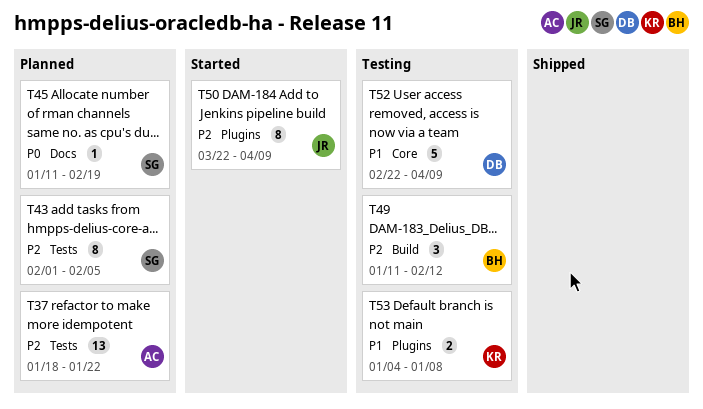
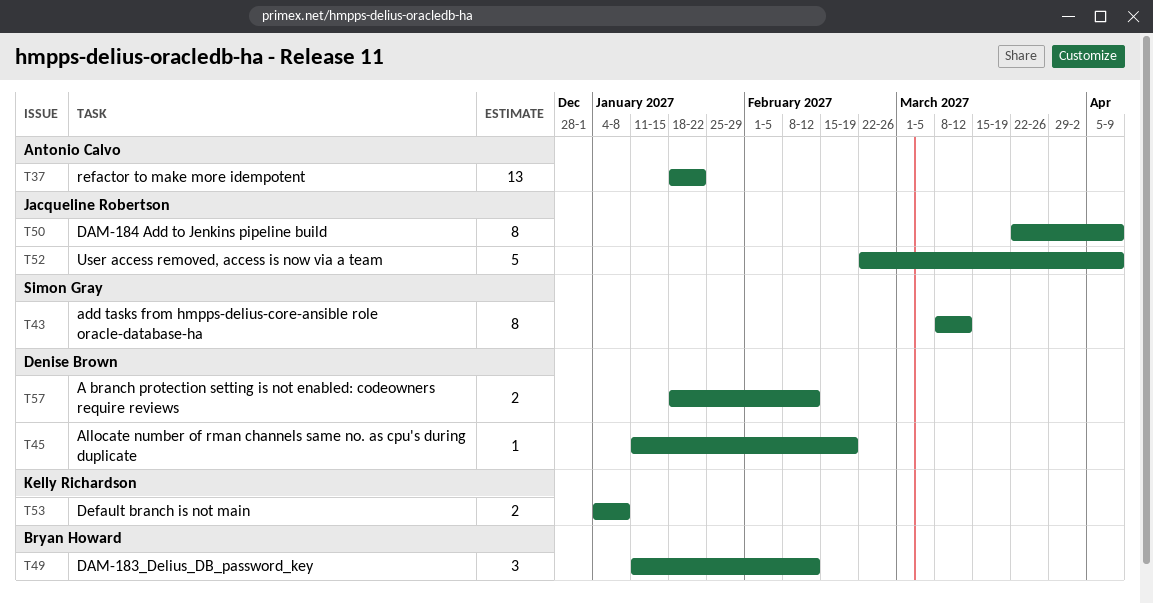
T43, start: Feb 1 -> Mar 8
T43, due: Feb 5 -> Mar 12
T45, owner: Simon Gray -> Denise Brown
T52, owner: Denise Brown -> Jacqueline Robertson
T57: none -> present

